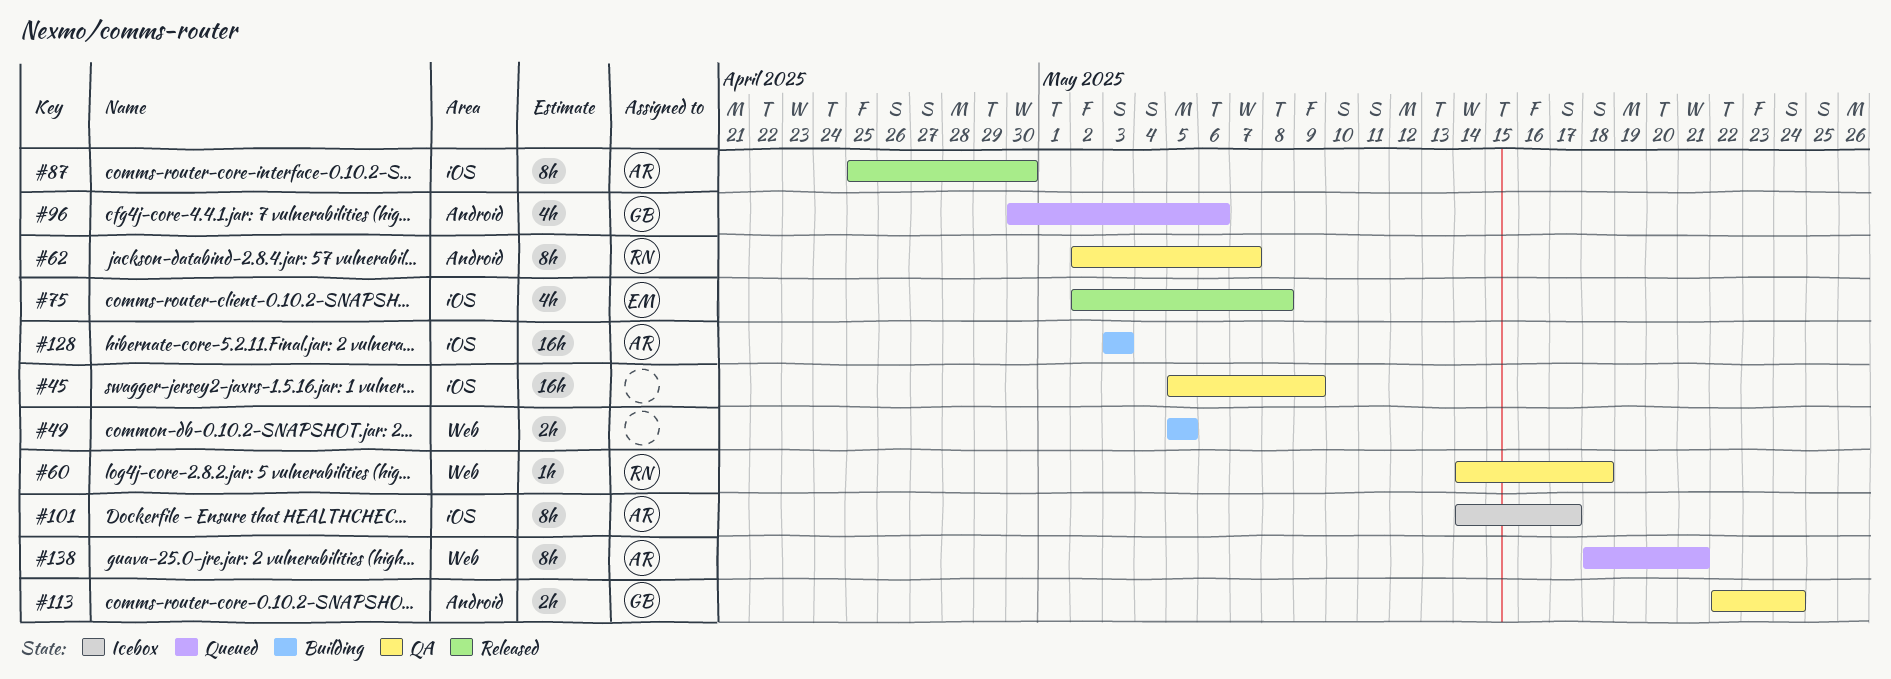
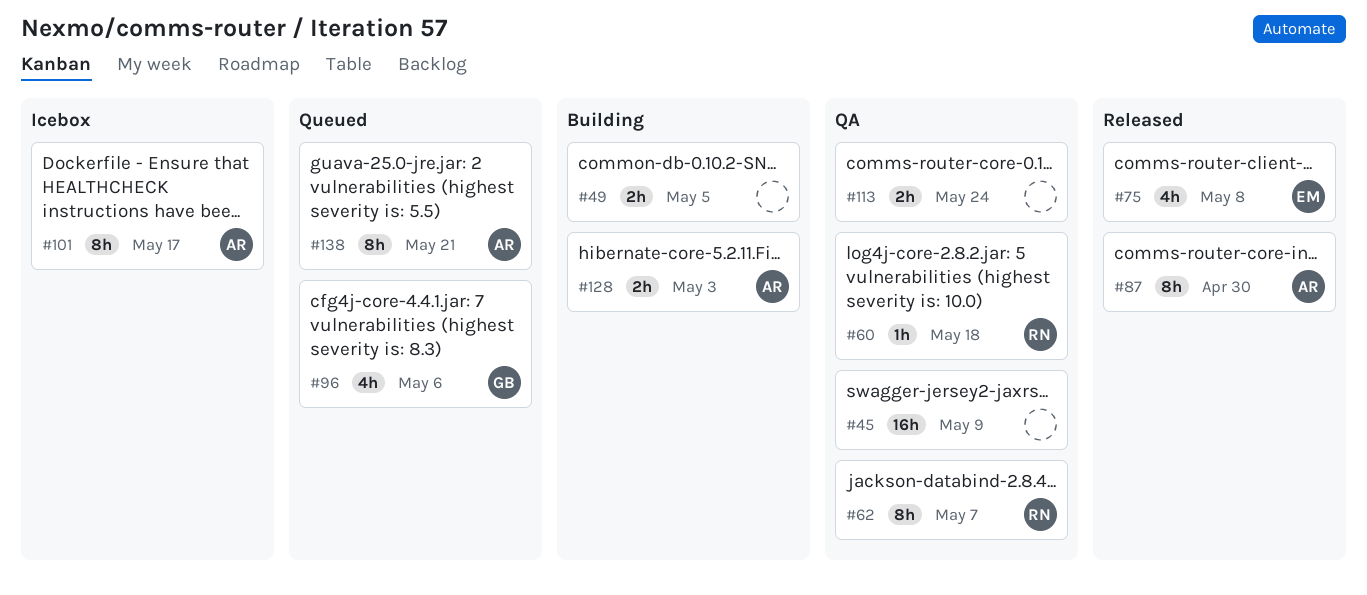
#113, owner: GB -> none
#128, estimate: 16h -> 2h

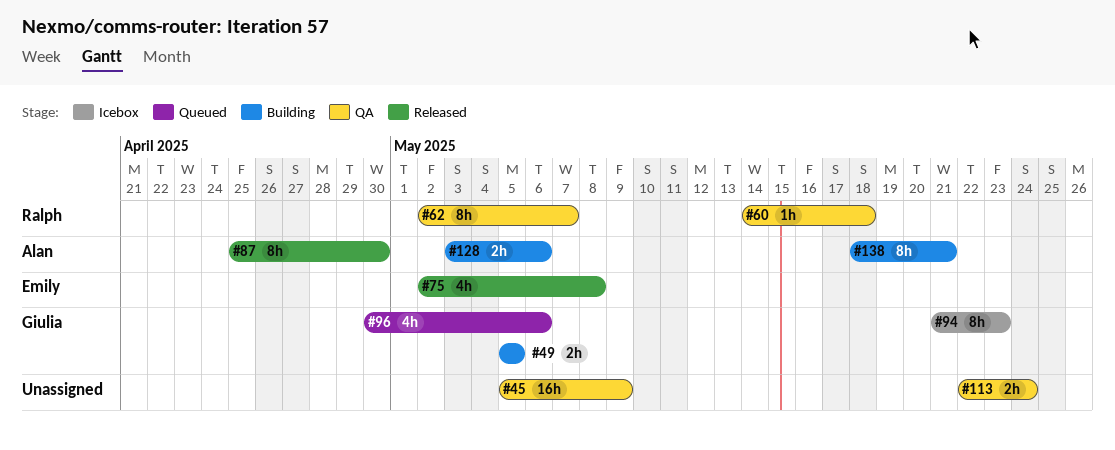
#49, owner: none -> Giulia
#94: none -> present
#101: present -> none
#128, due: May 3 -> May 6
#138, status: Queued -> Building

